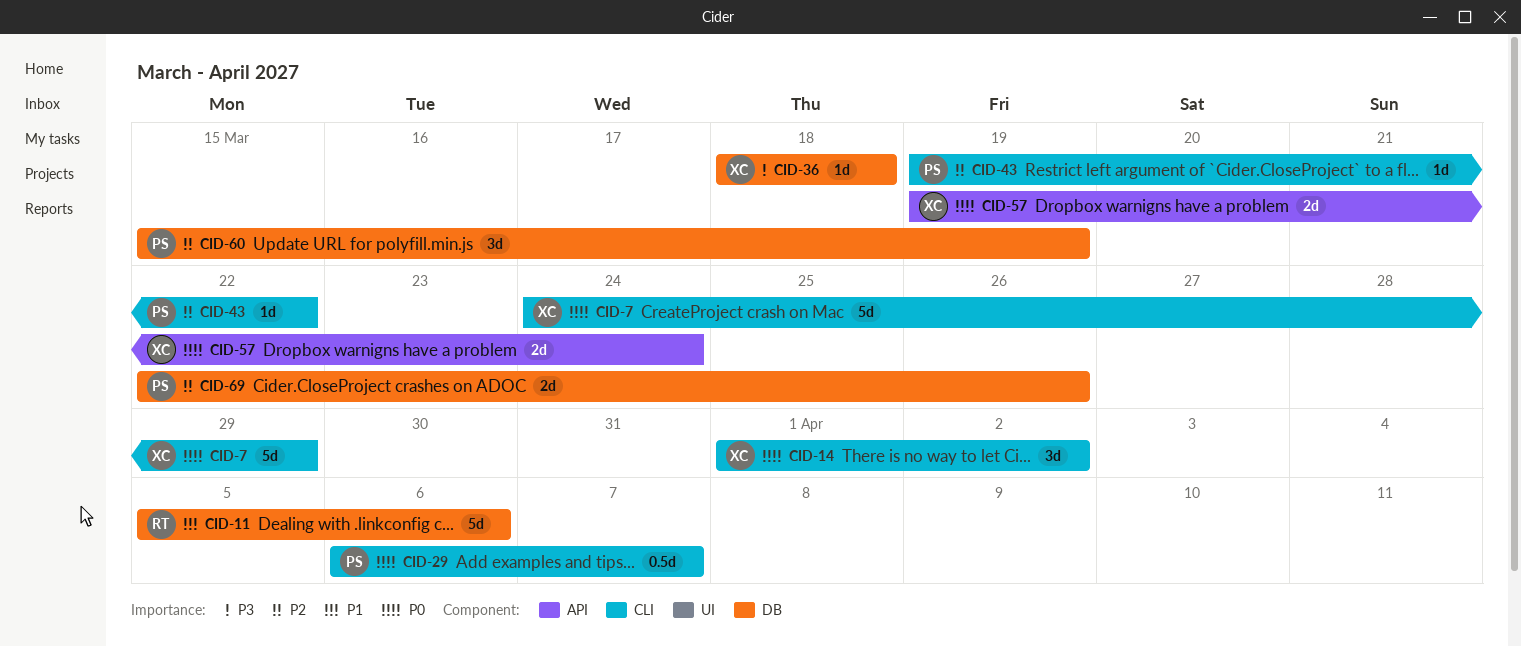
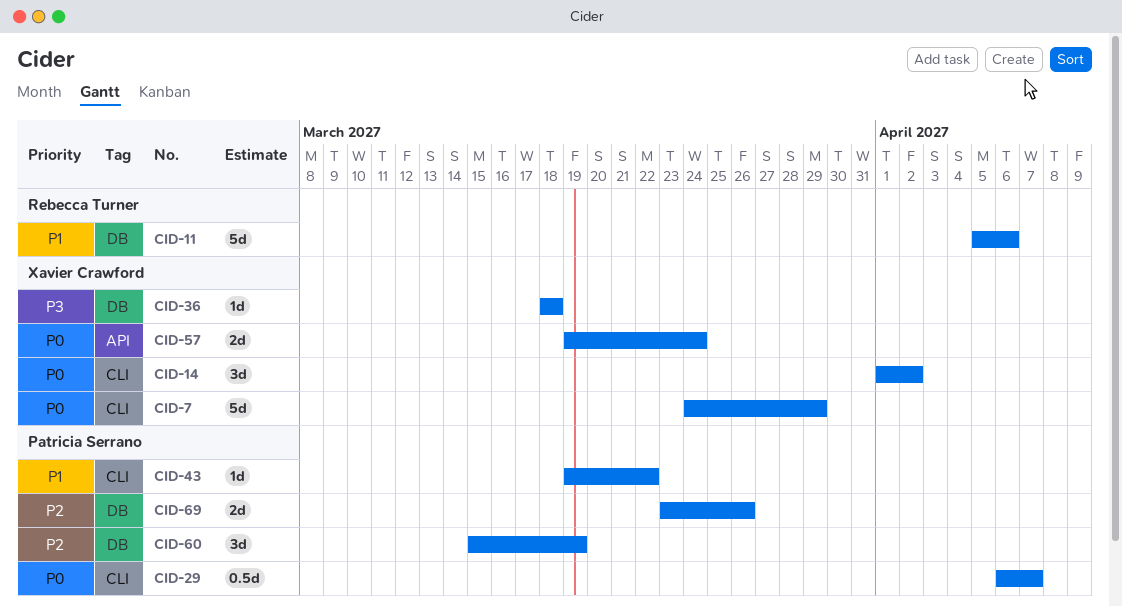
CID-43, priority: P2 -> P1
CID-69, start: Mar 22 -> Mar 23

